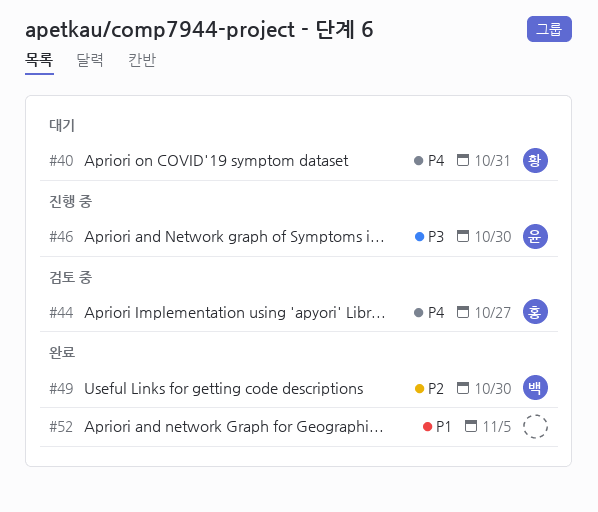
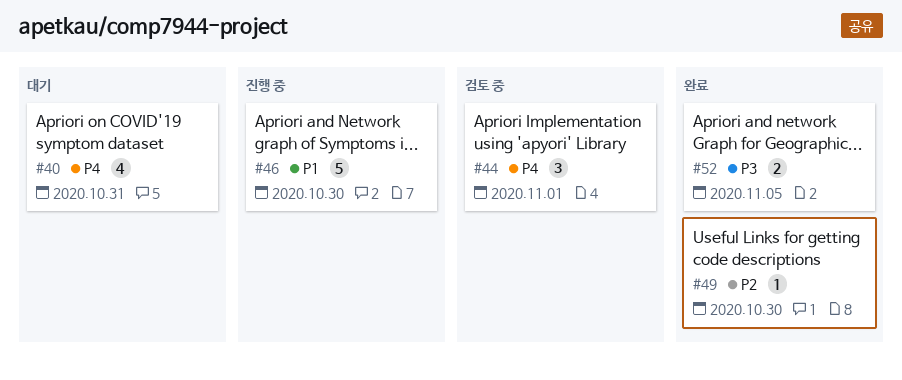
#44, due: Oct 27 -> Nov 1
#46, priority: P3 -> P1
#52, priority: P1 -> P3

